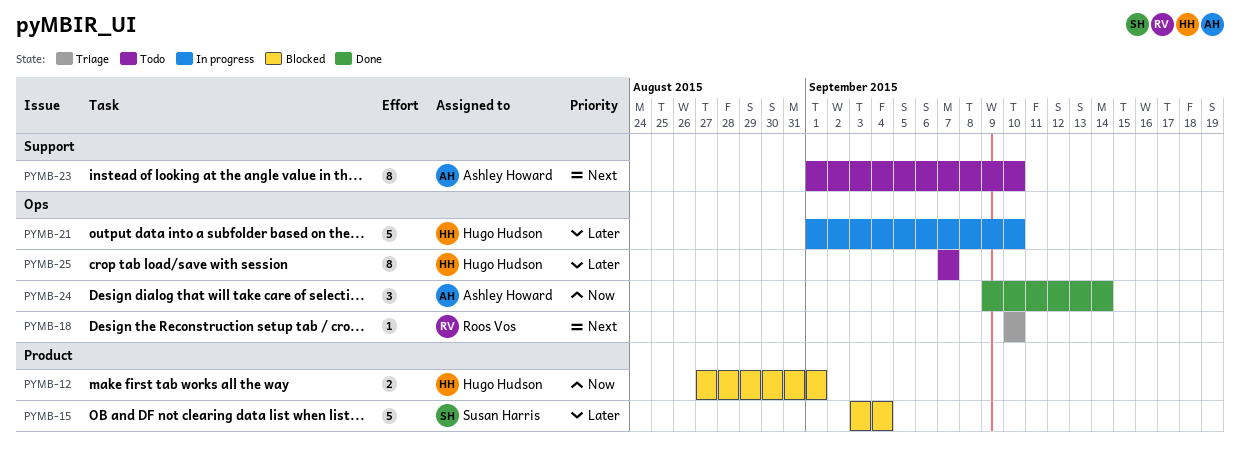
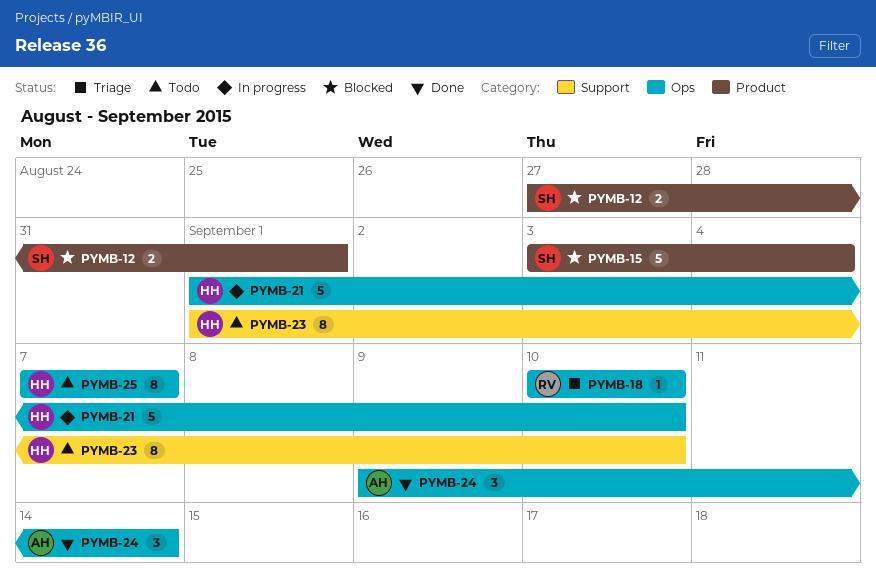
PYMB-12, owner: Hugo Hudson -> Susan Harris
PYMB-23, owner: Ashley Howard -> Hugo Hudson

